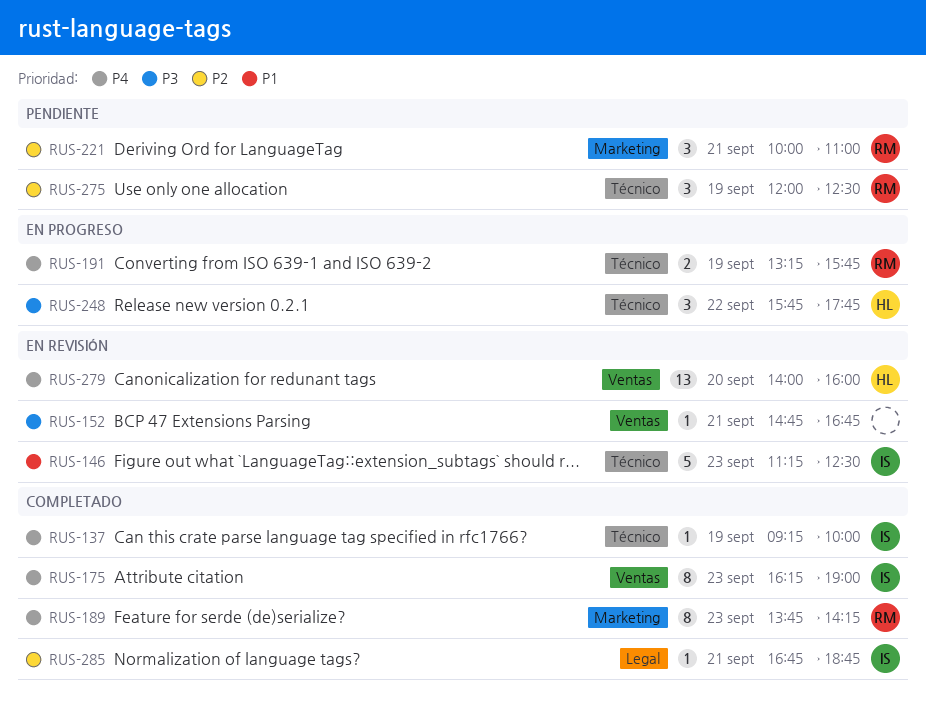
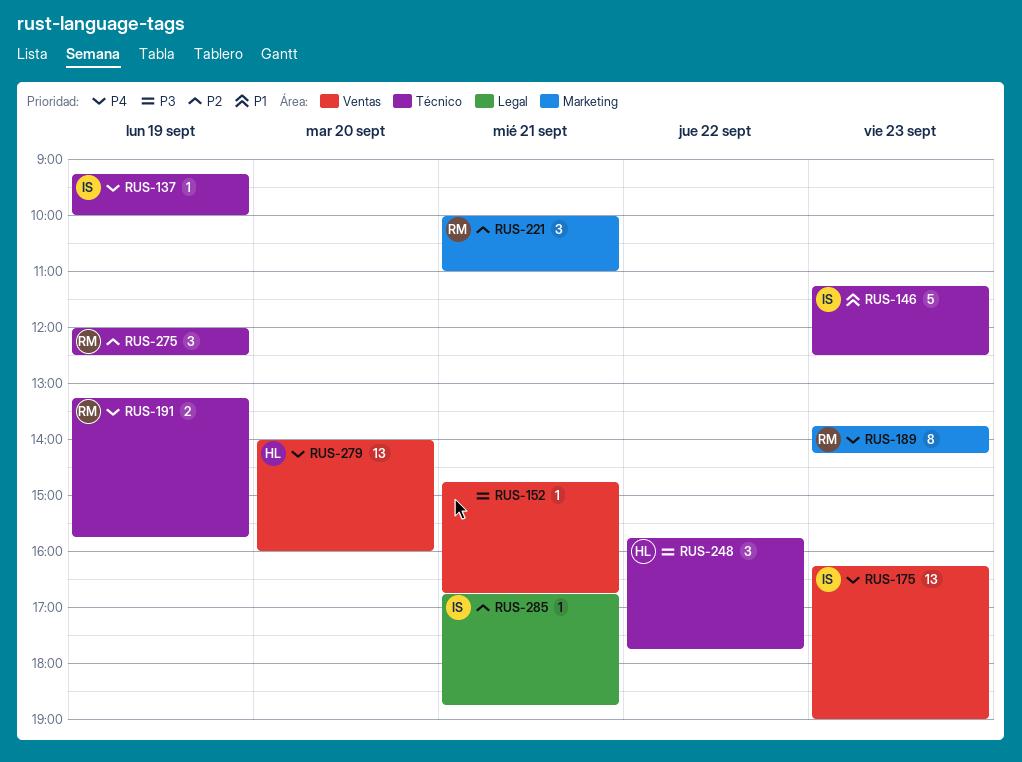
RUS-175, estimate: 8 -> 13

